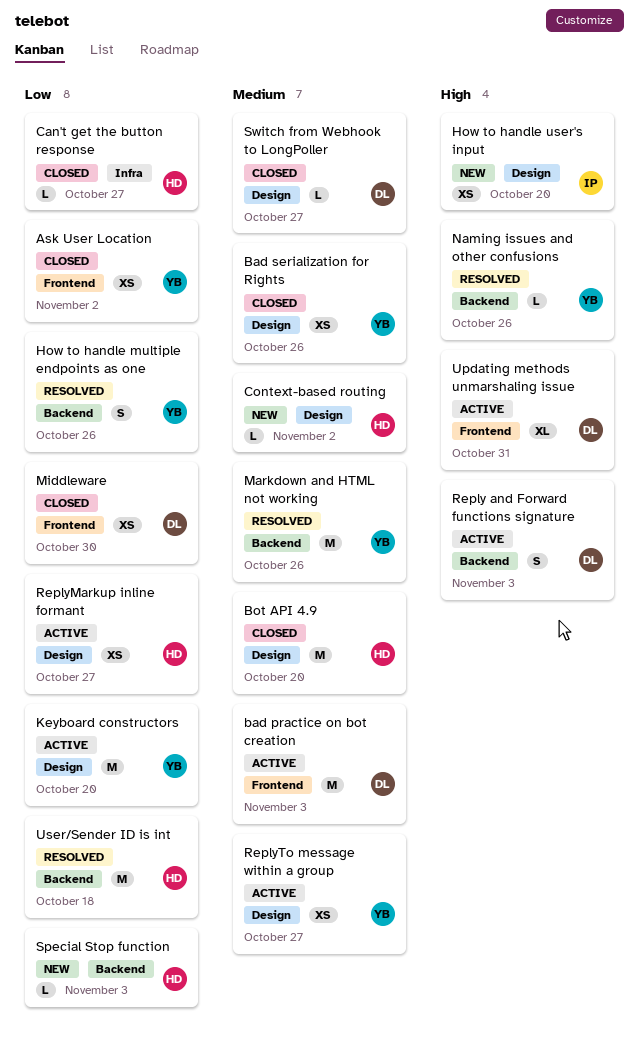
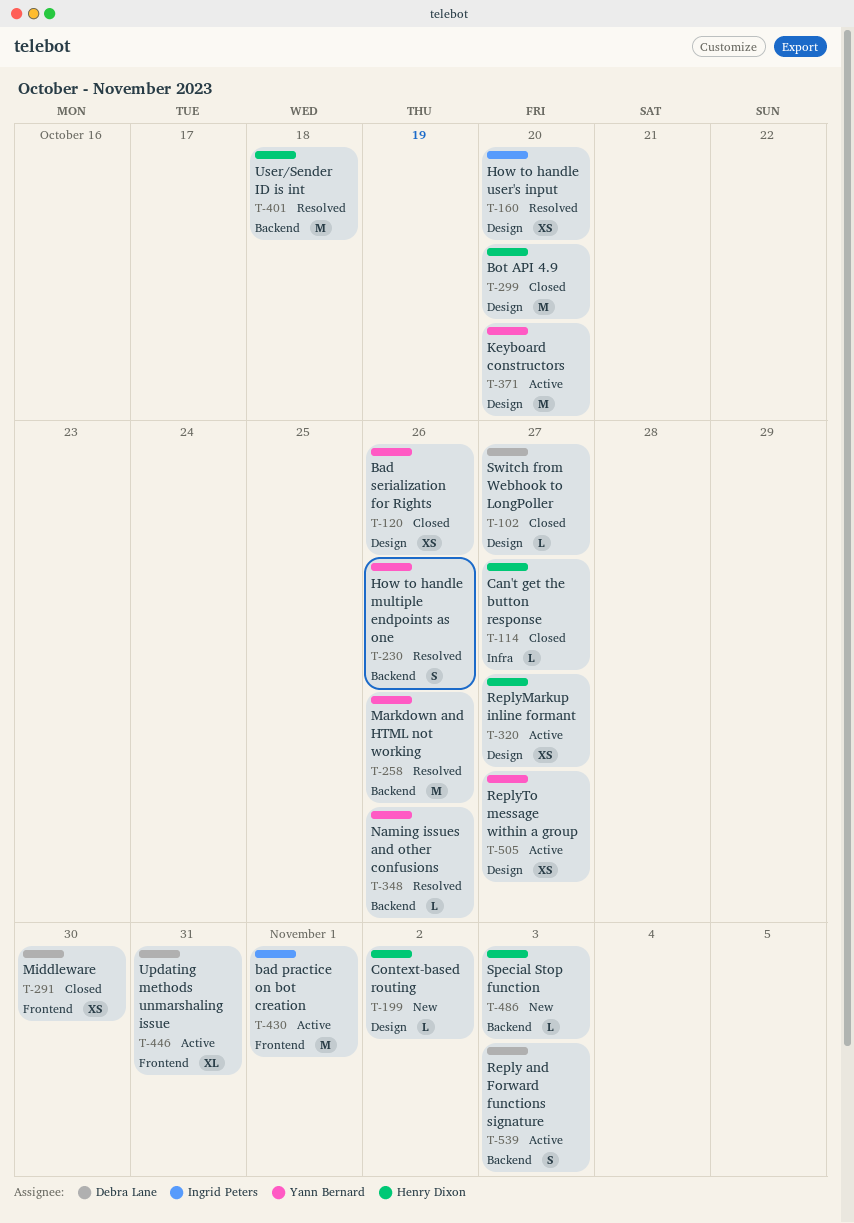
Ask User Location: present -> none
bad practice on bot creation, owner: Debra Lane -> Ingrid Peters
bad practice on bot creation, due: Nov 3 -> Nov 1
How to handle user's input, status: New -> Resolved

